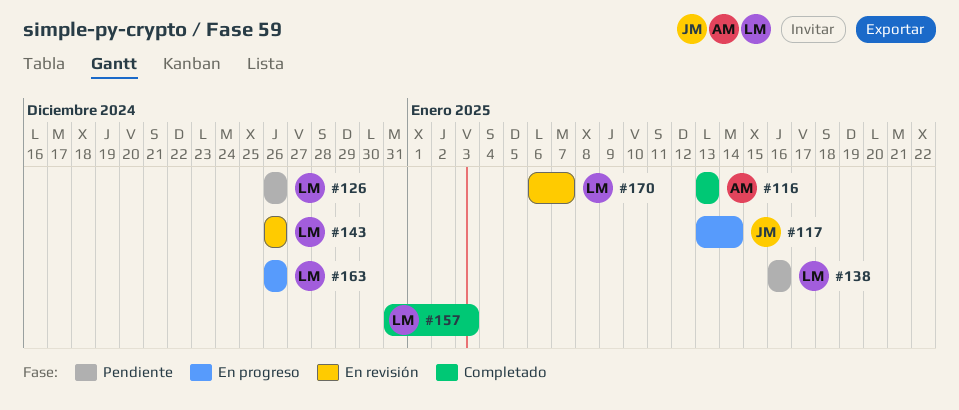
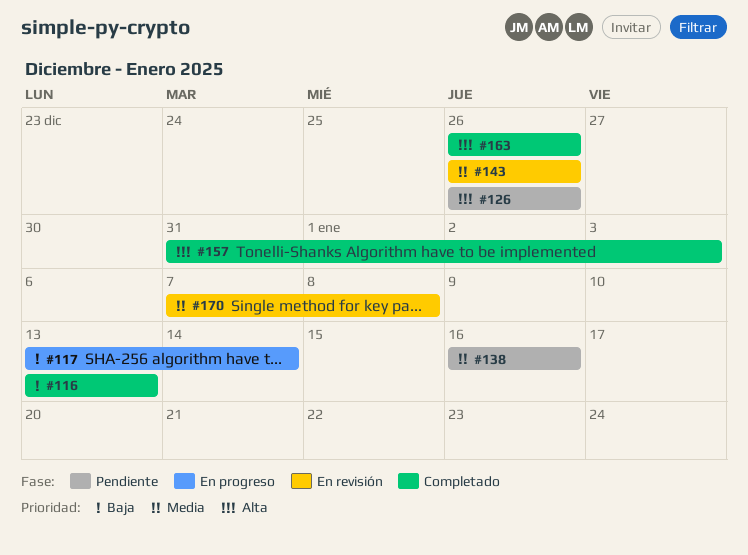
#163, status: En progreso -> Completado
#170, start: Jan 6 -> Jan 7
#170, due: Jan 7 -> Jan 8

